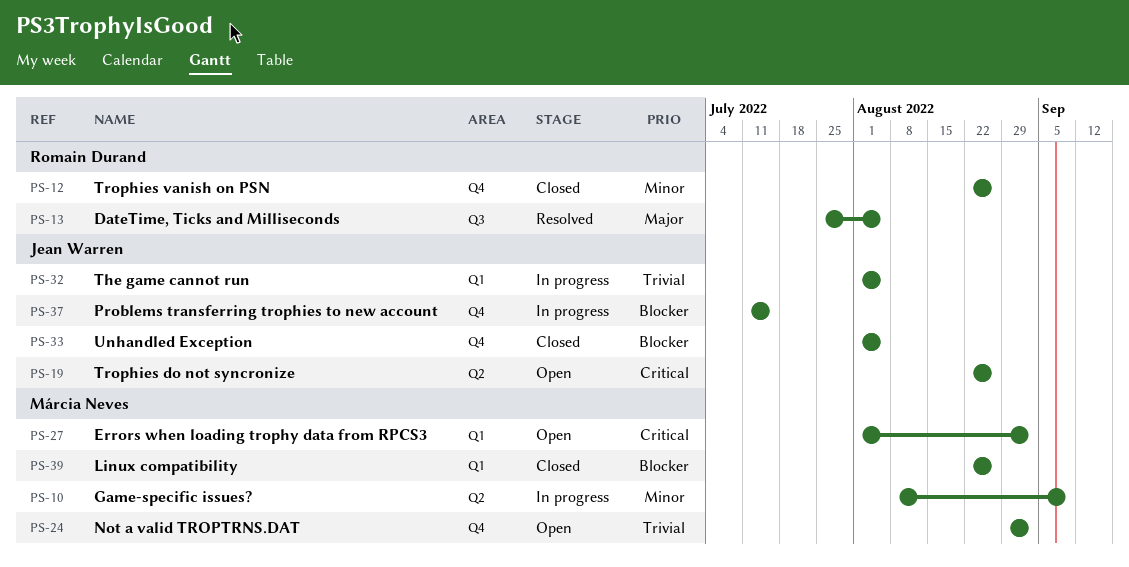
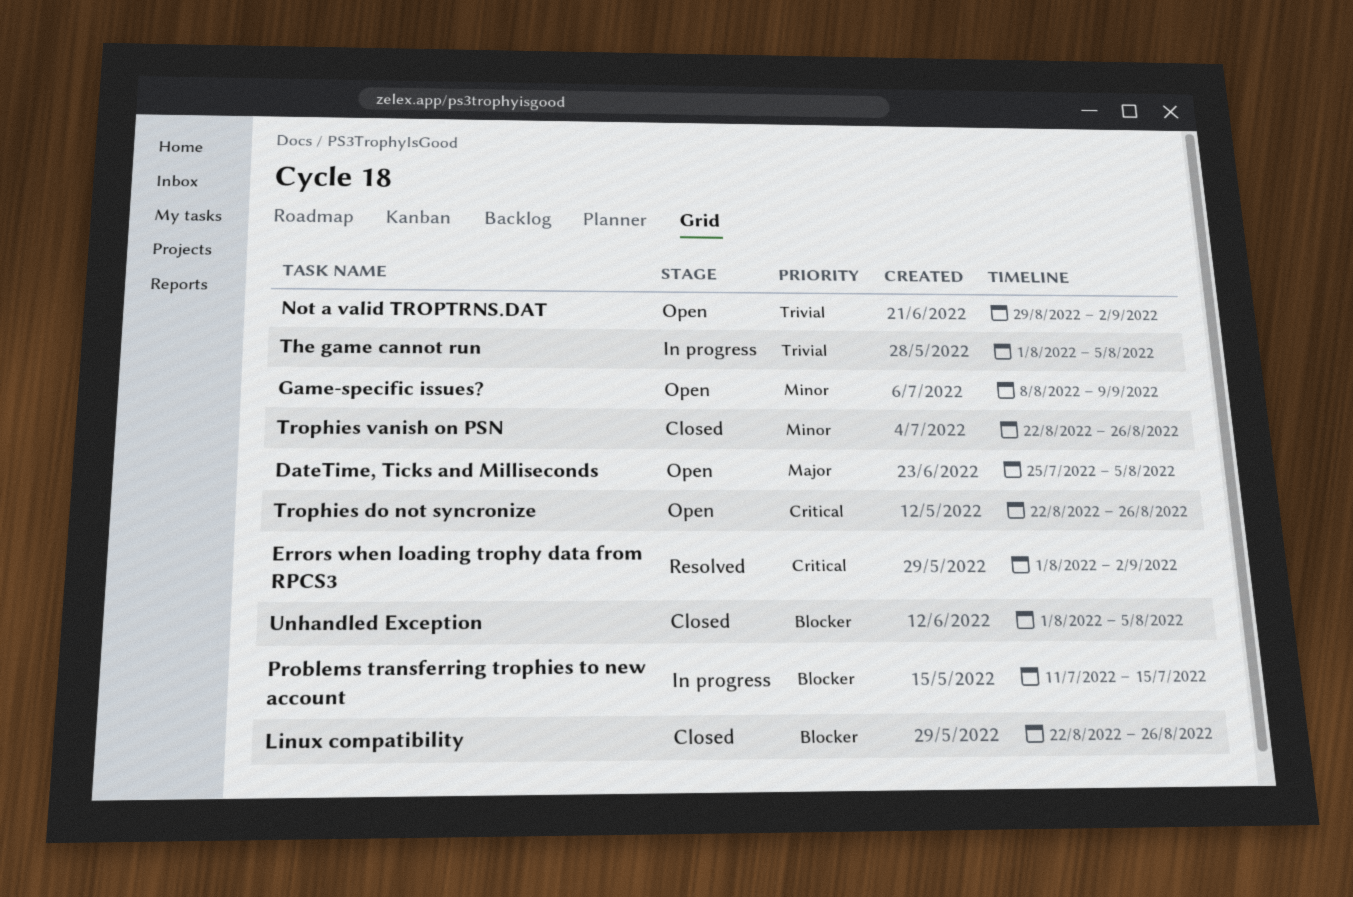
DateTime, Ticks and Milliseconds, status: Resolved -> Open
Errors when loading trophy data from RPCS3, status: Open -> Resolved
Game-specific issues?, status: In progress -> Open

